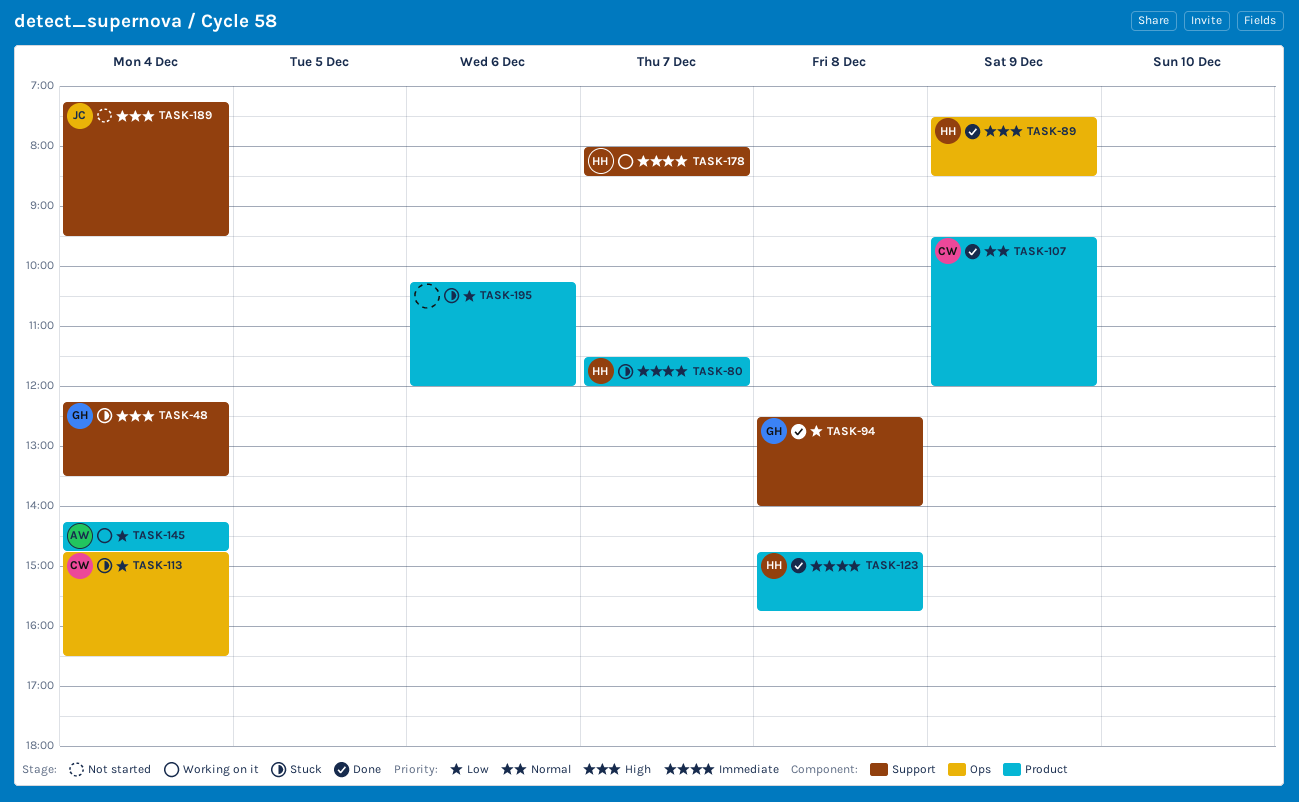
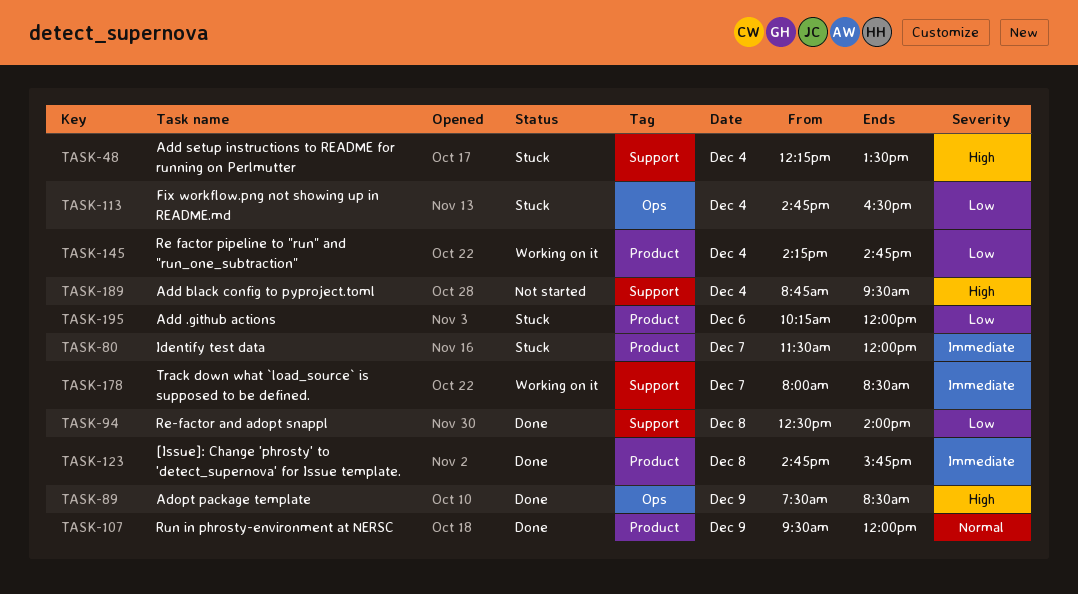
TASK-189, begins: 07:15 -> 08:45

